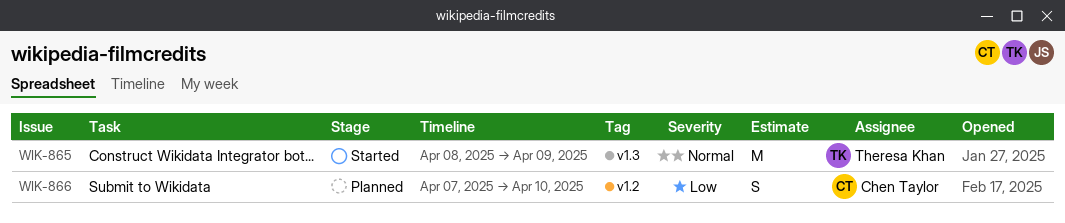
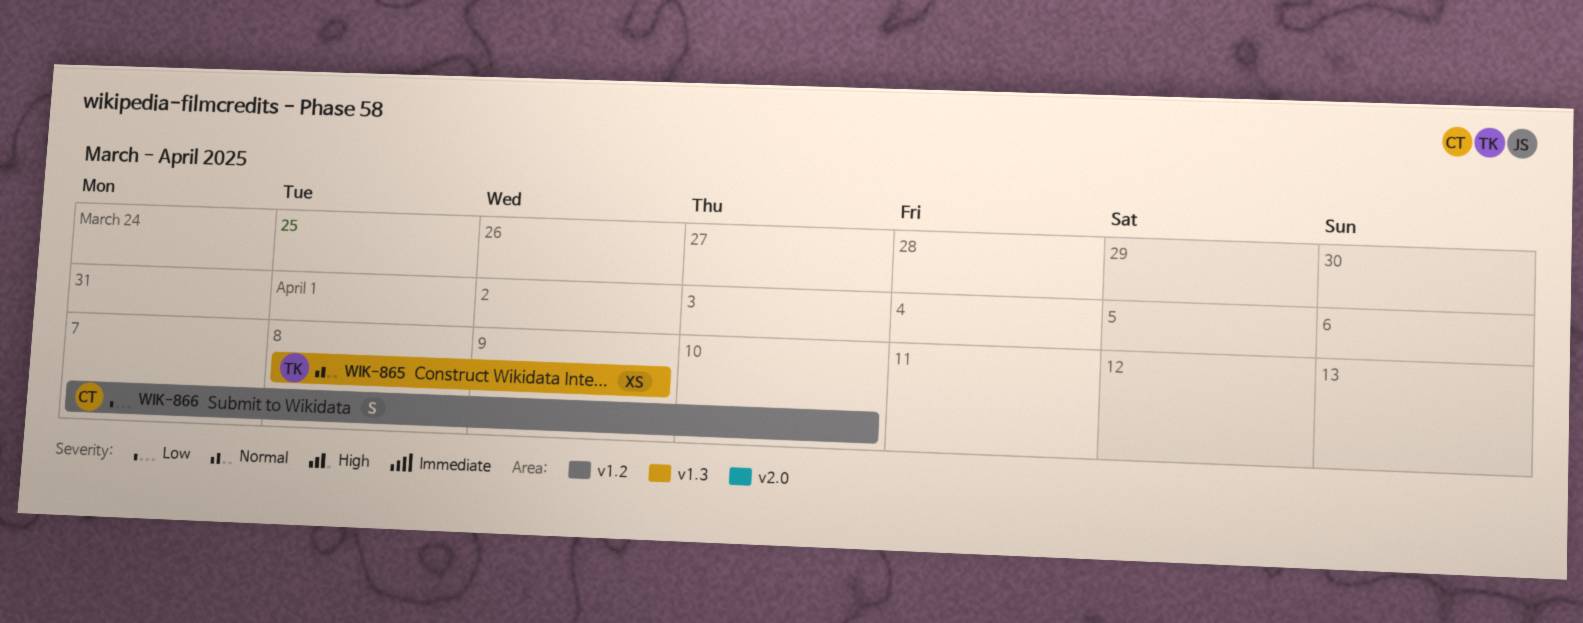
WIK-865, estimate: M -> XS

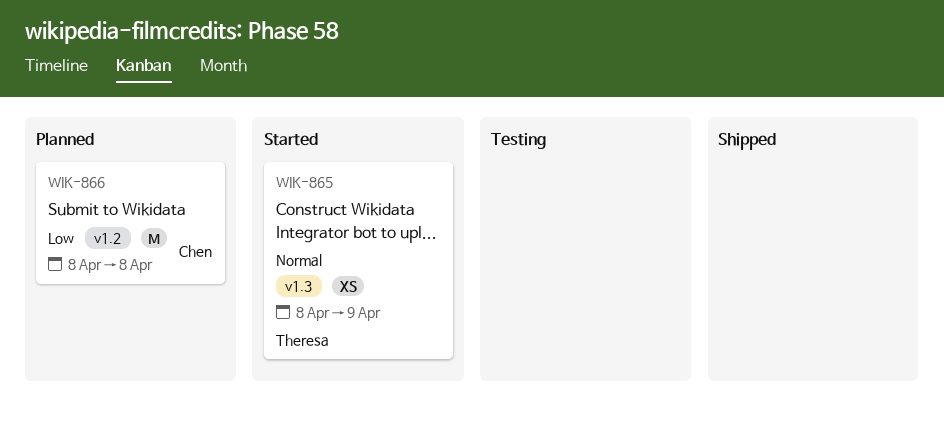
WIK-866, estimate: S -> M
WIK-866, start: Apr 7 -> Apr 8
WIK-866, due: Apr 10 -> Apr 8

